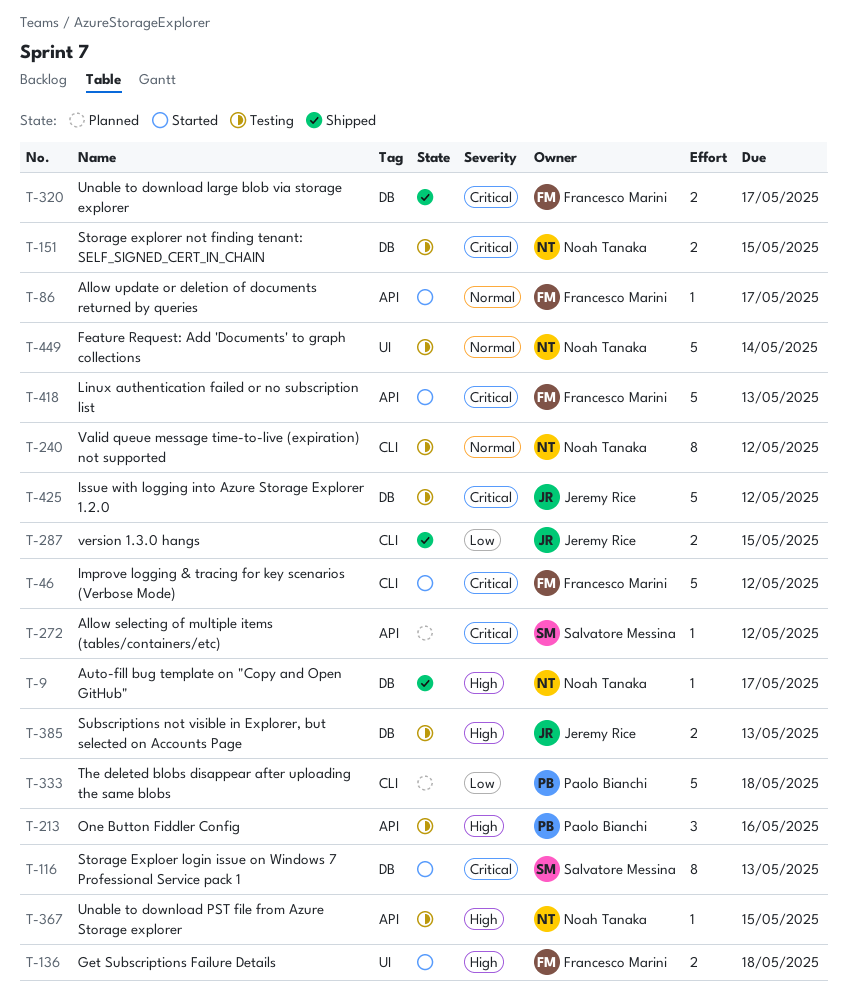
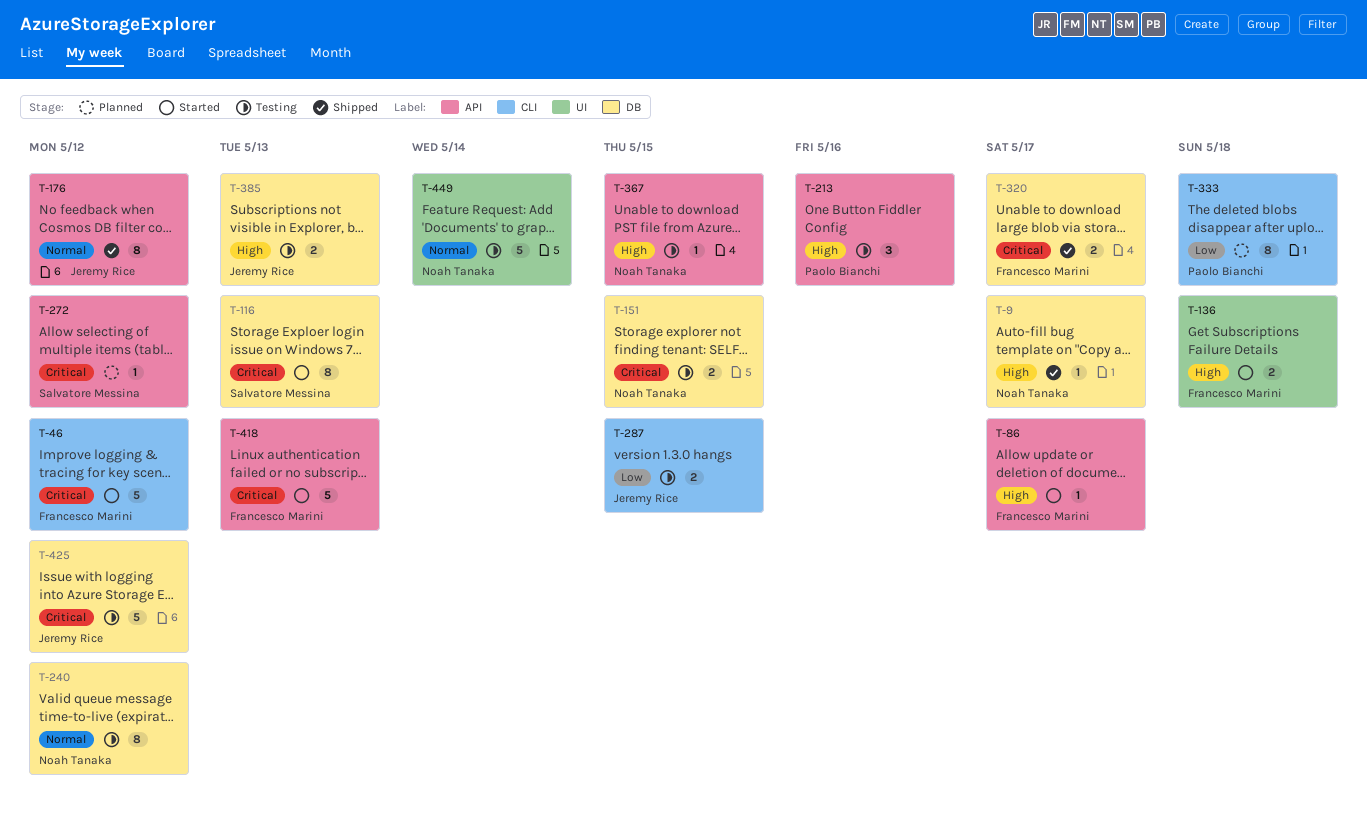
T-86, priority: Normal -> High
T-176: none -> present
T-240, label: CLI -> DB
T-287, status: Shipped -> Testing
T-333, estimate: 5 -> 8

